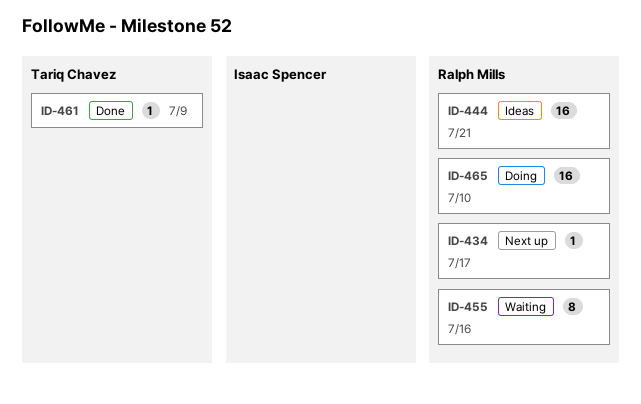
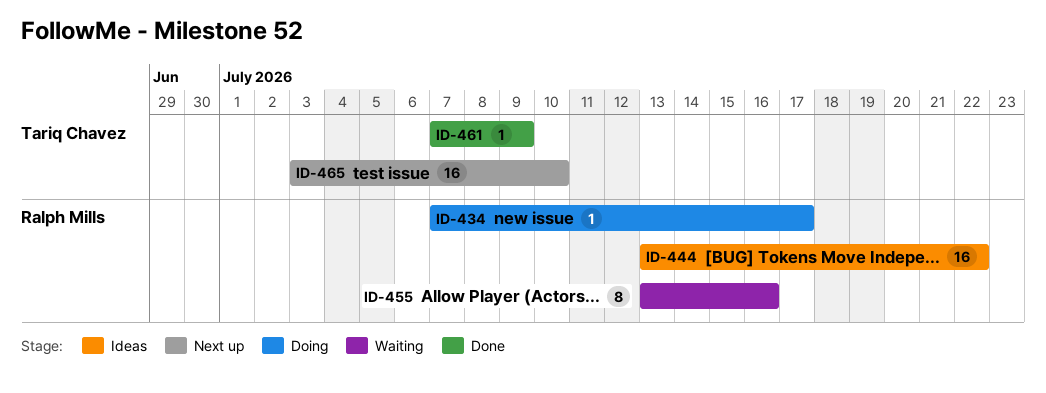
ID-434, status: Next up -> Doing
ID-444, due: Jul 21 -> Jul 22
ID-465, status: Doing -> Next up
ID-465, owner: Ralph Mills -> Tariq Chavez

